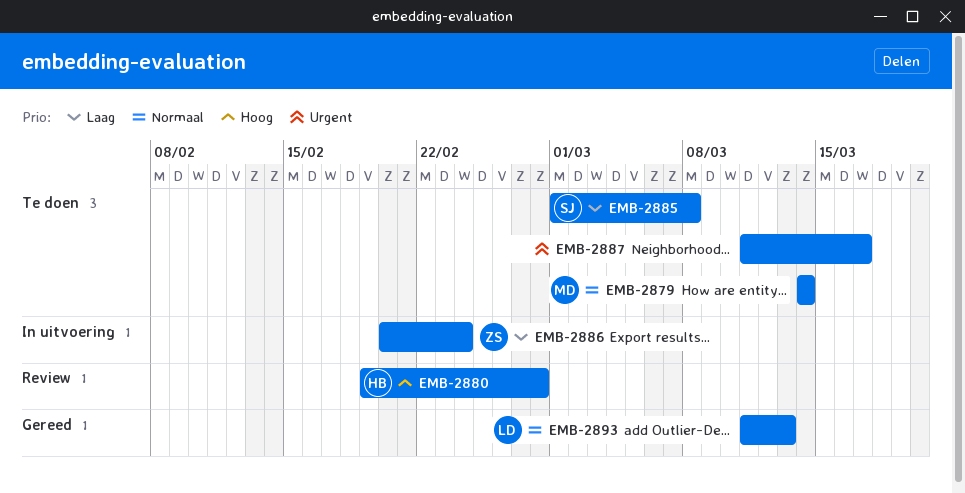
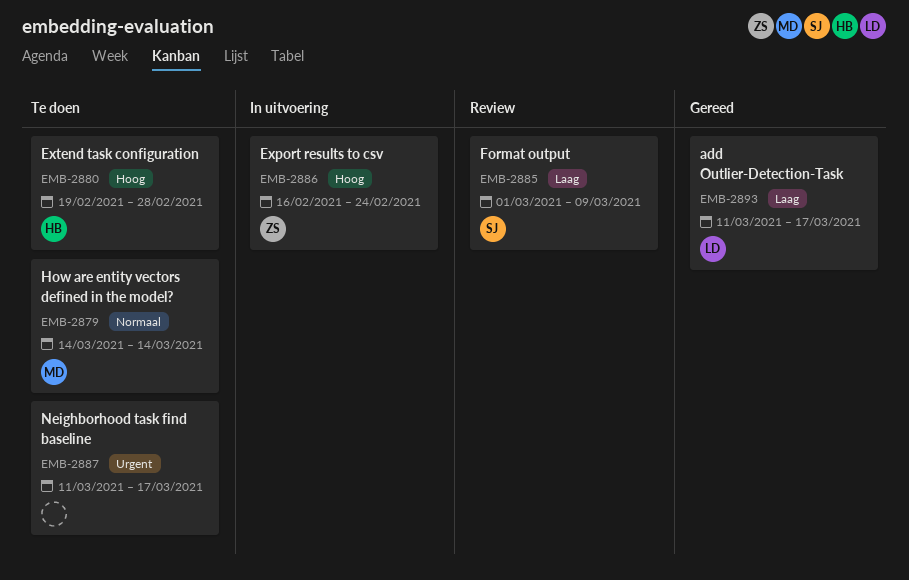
EMB-2880, status: Review -> Te doen
EMB-2885, status: Te doen -> Review
EMB-2885, due: Mar 8 -> Mar 9
EMB-2886, priority: Laag -> Hoog
EMB-2886, start: Feb 20 -> Feb 16
EMB-2893, priority: Normaal -> Laag
EMB-2893, due: Mar 13 -> Mar 17

